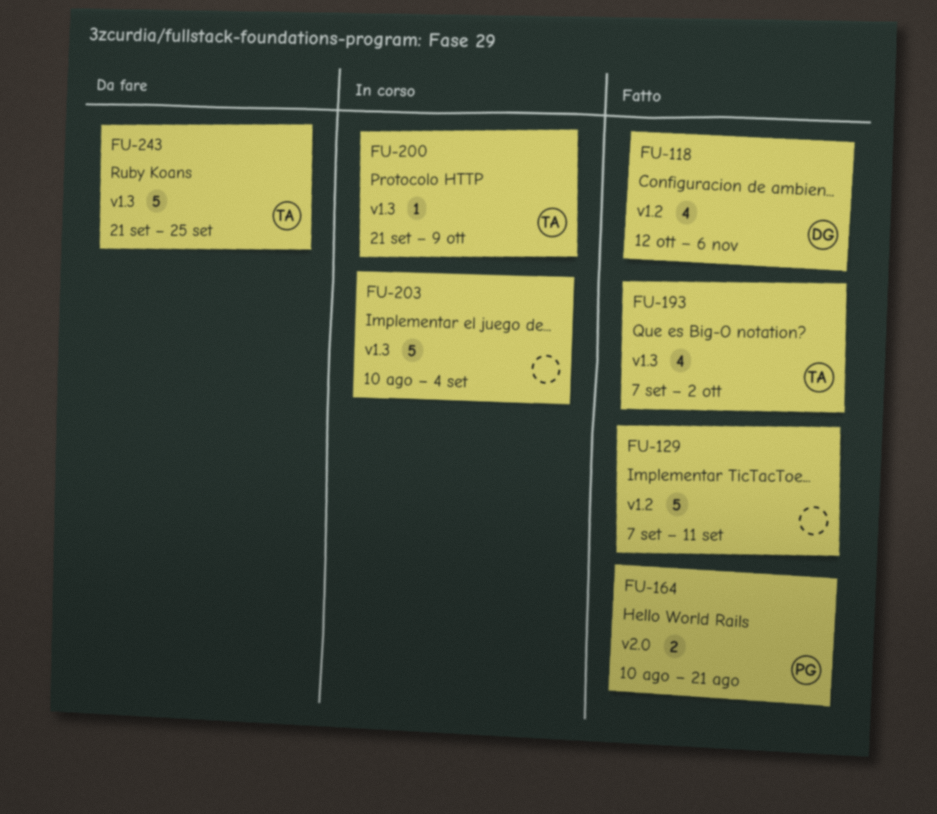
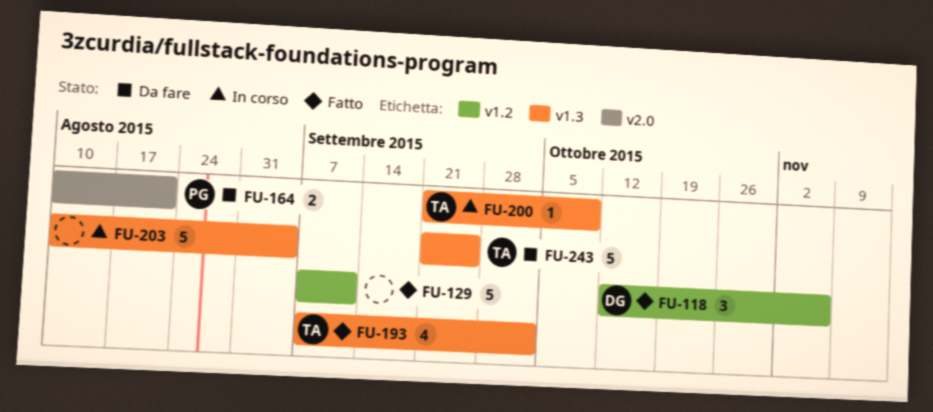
FU-118, estimate: 4 -> 3
FU-164, status: Fatto -> Da fare

